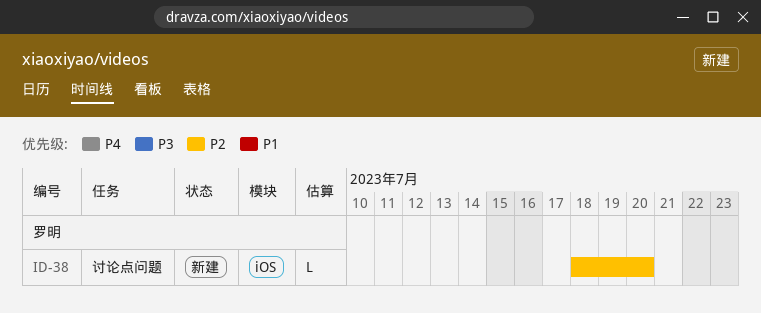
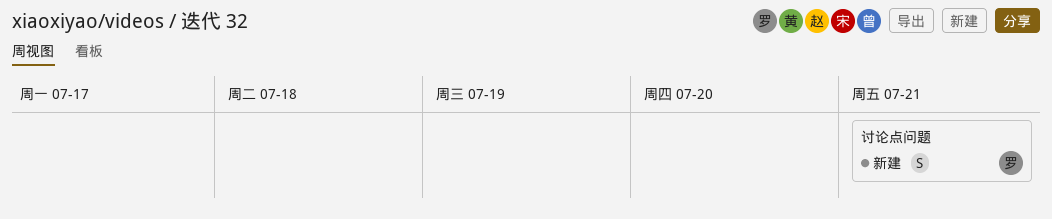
讨论点问题, estimate: L -> S
讨论点问题, due: Jul 20 -> Jul 21

